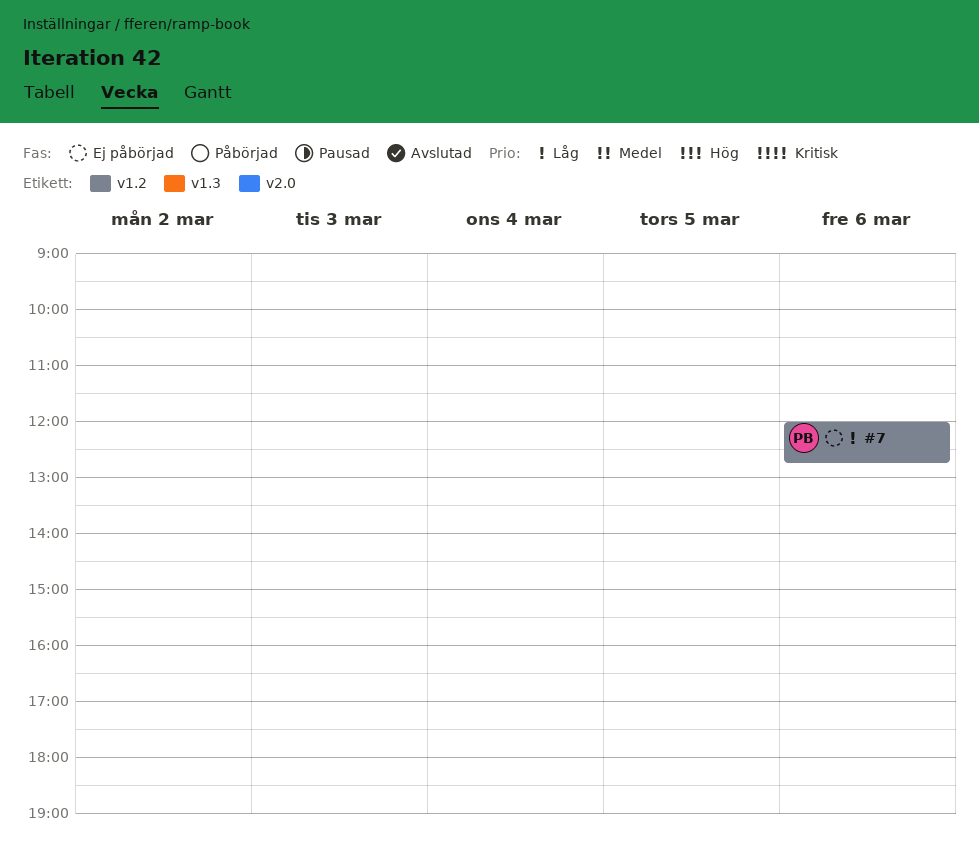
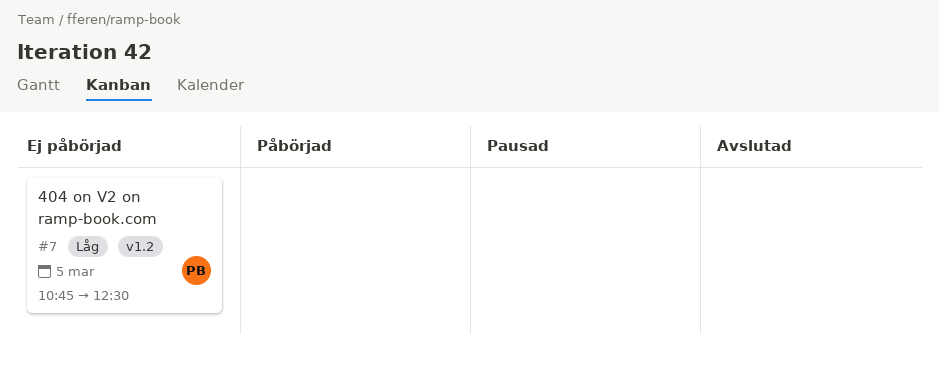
#7, day: Mar 6 -> Mar 5
#7, begins: 12:00 -> 10:45
#7, ends: 12:45 -> 12:30

